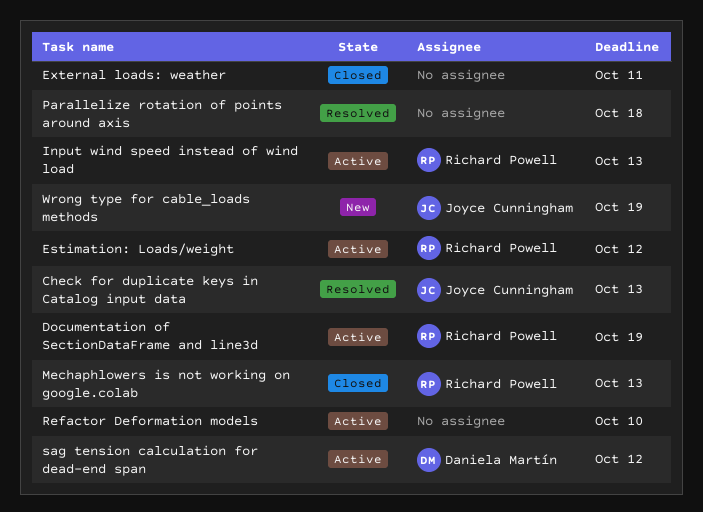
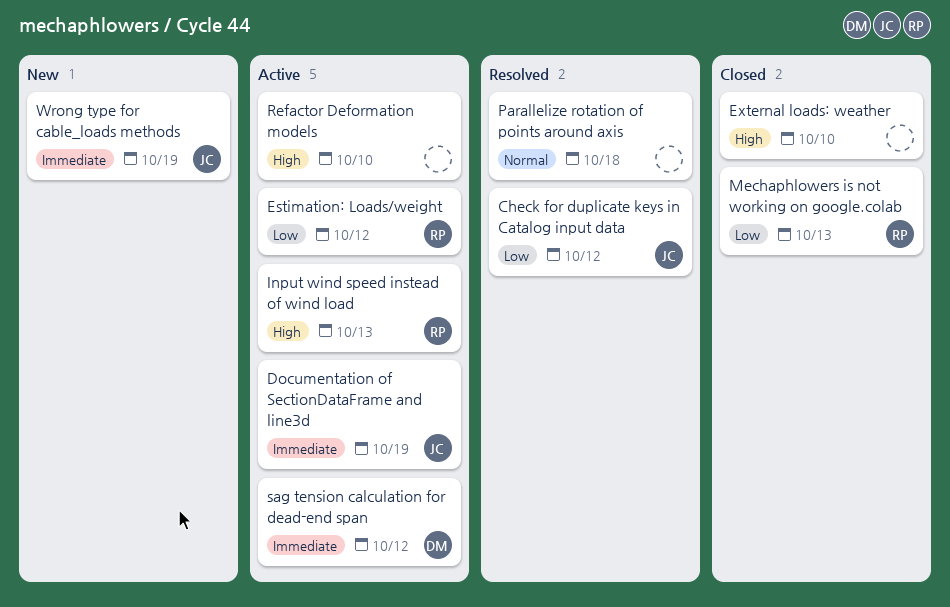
Check for duplicate keys in Catalog input data, due: Oct 13 -> Oct 12
Documentation of SectionDataFrame and line3d, owner: Richard Powell -> Joyce Cunningham
External loads: weather, due: Oct 11 -> Oct 10

